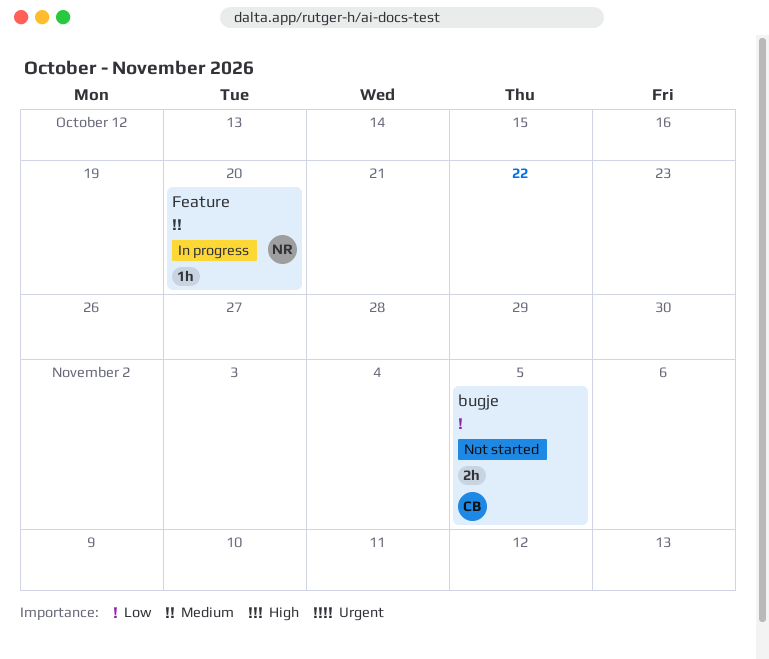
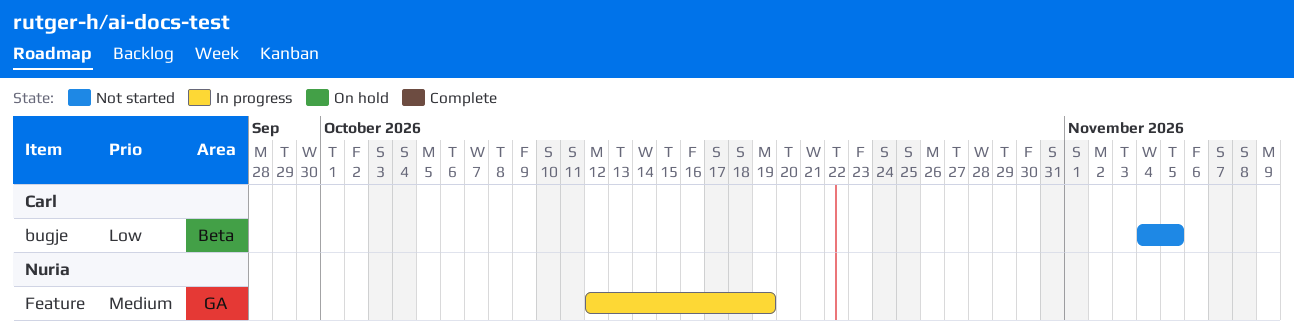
Feature, due: Oct 20 -> Oct 19

